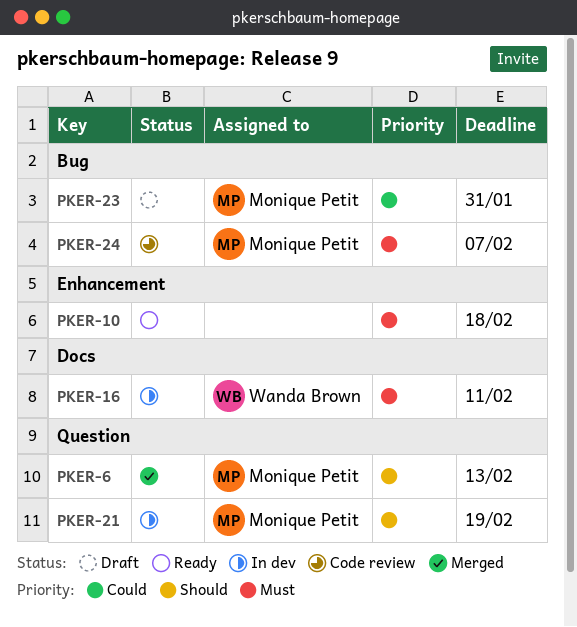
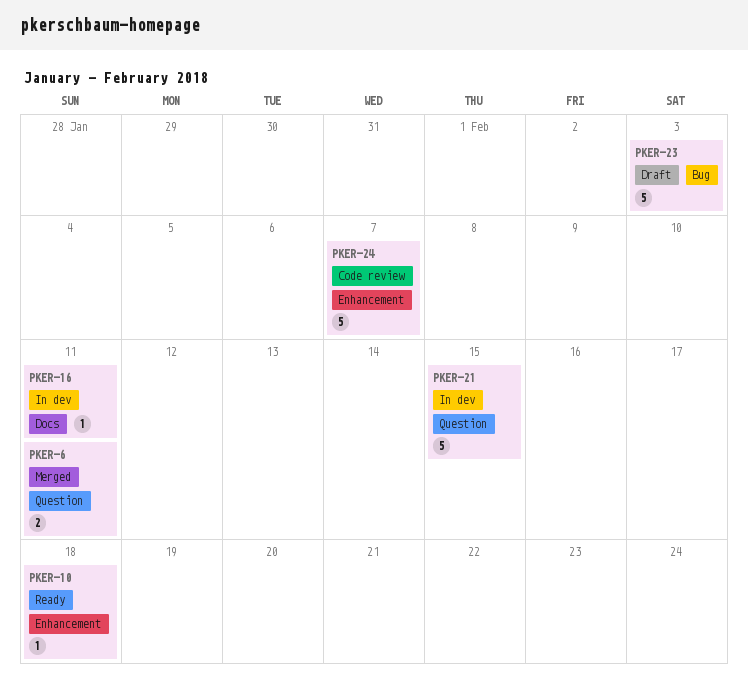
PKER-6, due: Feb 13 -> Feb 11
PKER-21, due: Feb 19 -> Feb 15
PKER-23, due: Jan 31 -> Feb 3
PKER-24, label: Bug -> Enhancement

